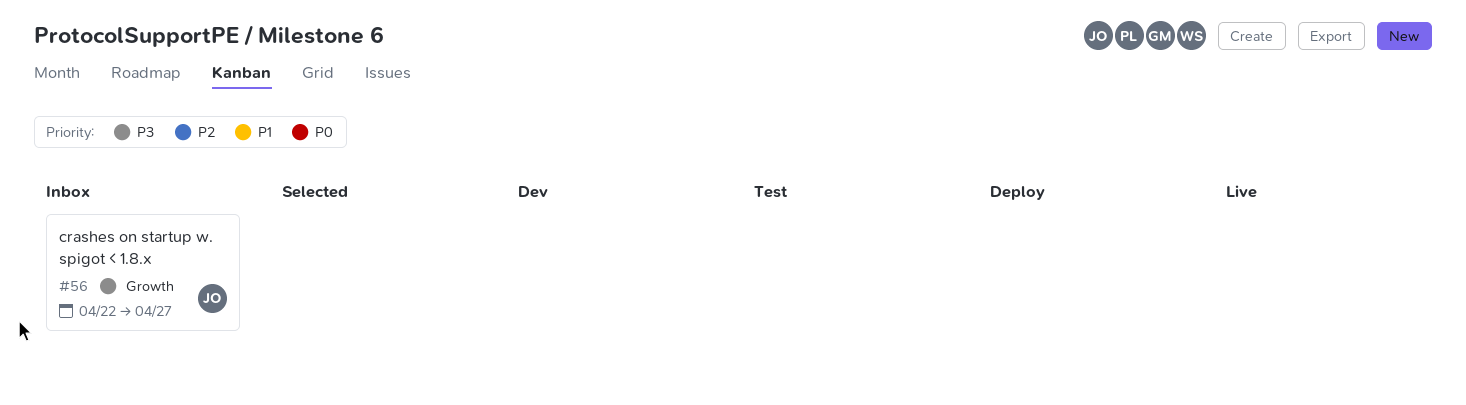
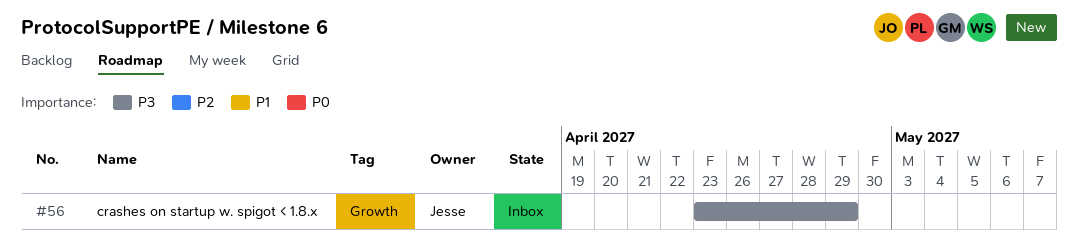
#56, start: Apr 22 -> Apr 23
#56, due: Apr 27 -> Apr 29

